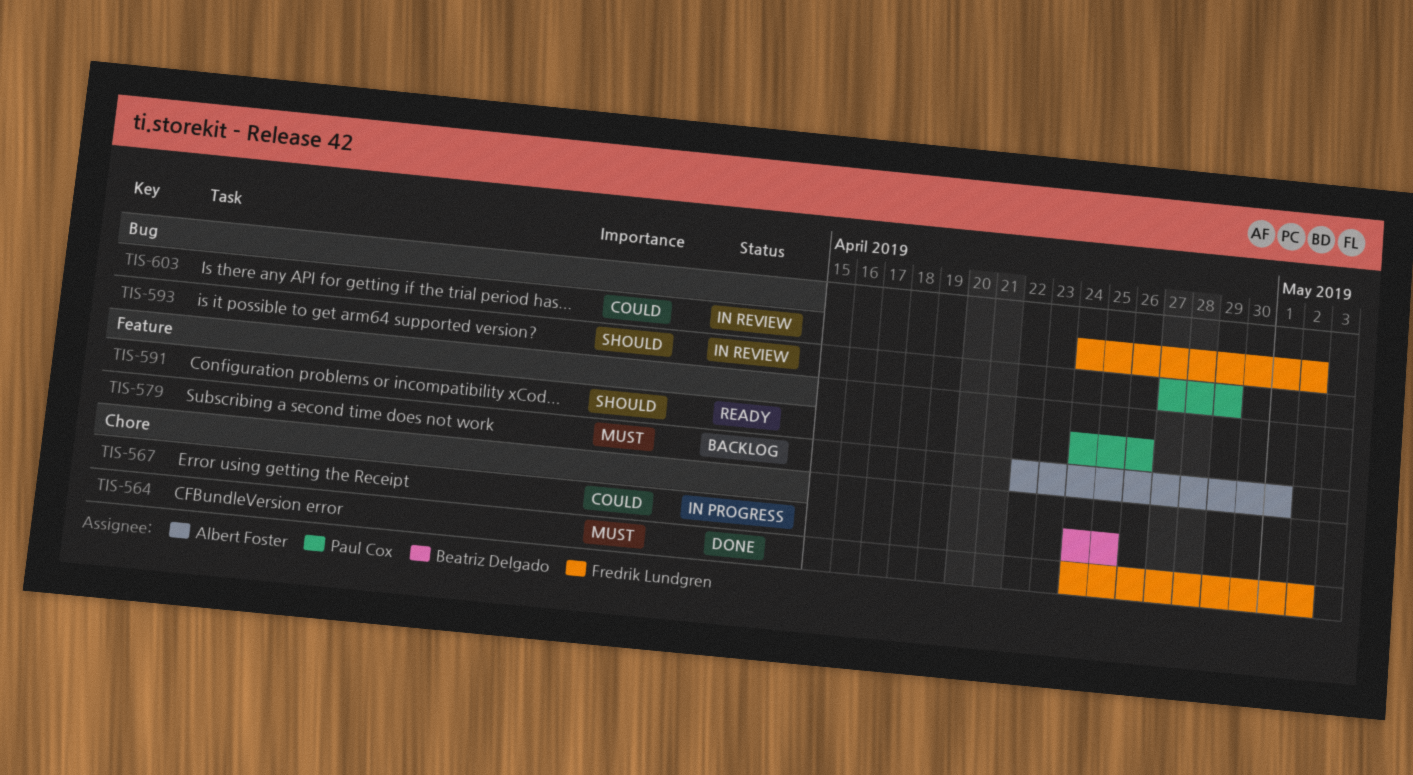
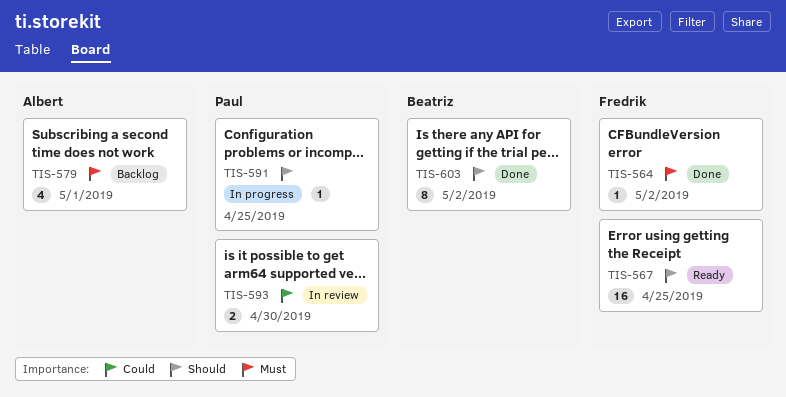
TIS-567, status: In progress -> Ready
TIS-567, owner: Beatriz Delgado -> Fredrik Lundgren
TIS-567, priority: Could -> Should
TIS-591, status: Ready -> In progress
TIS-591, due: Apr 26 -> Apr 25
TIS-593, priority: Should -> Could
TIS-593, due: Apr 29 -> Apr 30
TIS-603, status: In review -> Done
TIS-603, owner: Fredrik Lundgren -> Beatriz Delgado
TIS-603, priority: Could -> Should

